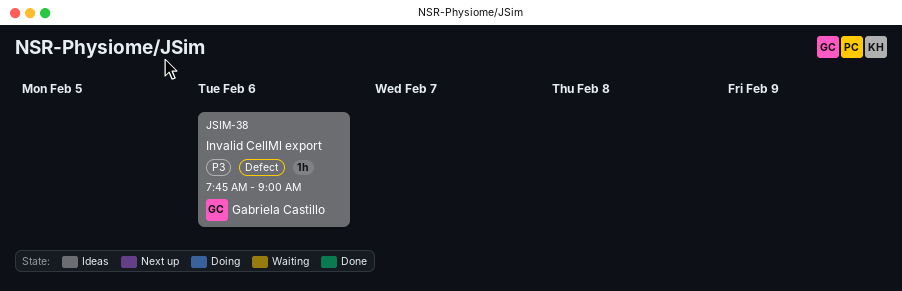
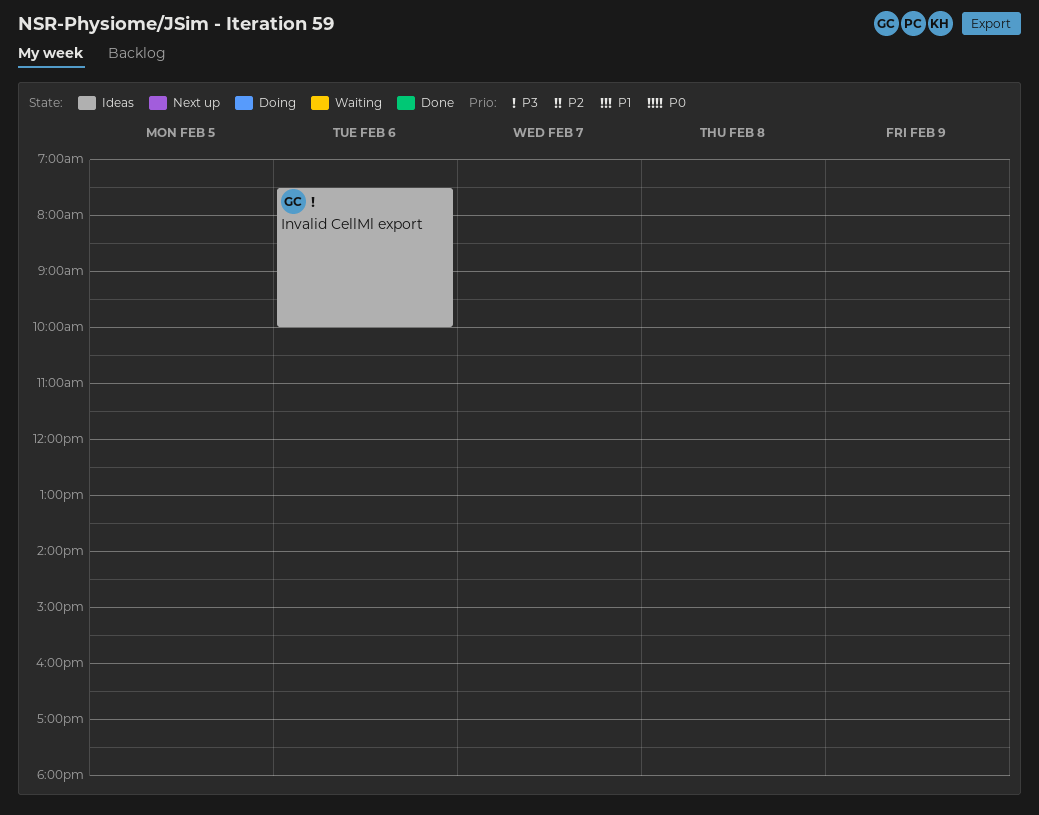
Invalid CellMl export, begins: 07:45 -> 07:30
Invalid CellMl export, ends: 09:00 -> 10:00

